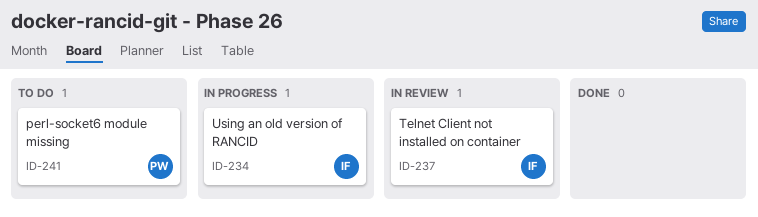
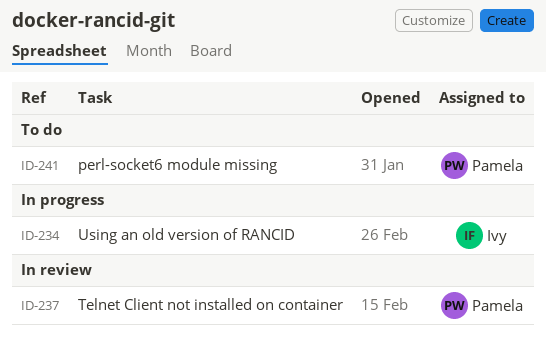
ID-237, owner: Ivy -> Pamela

